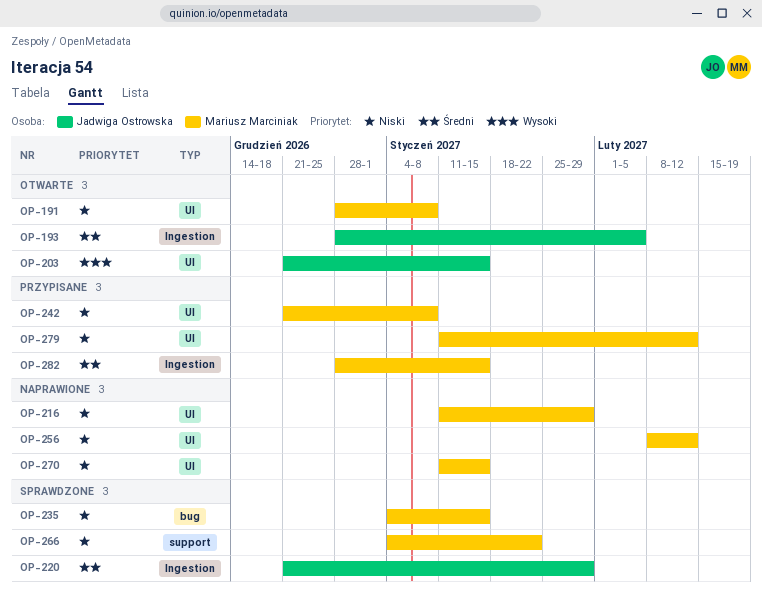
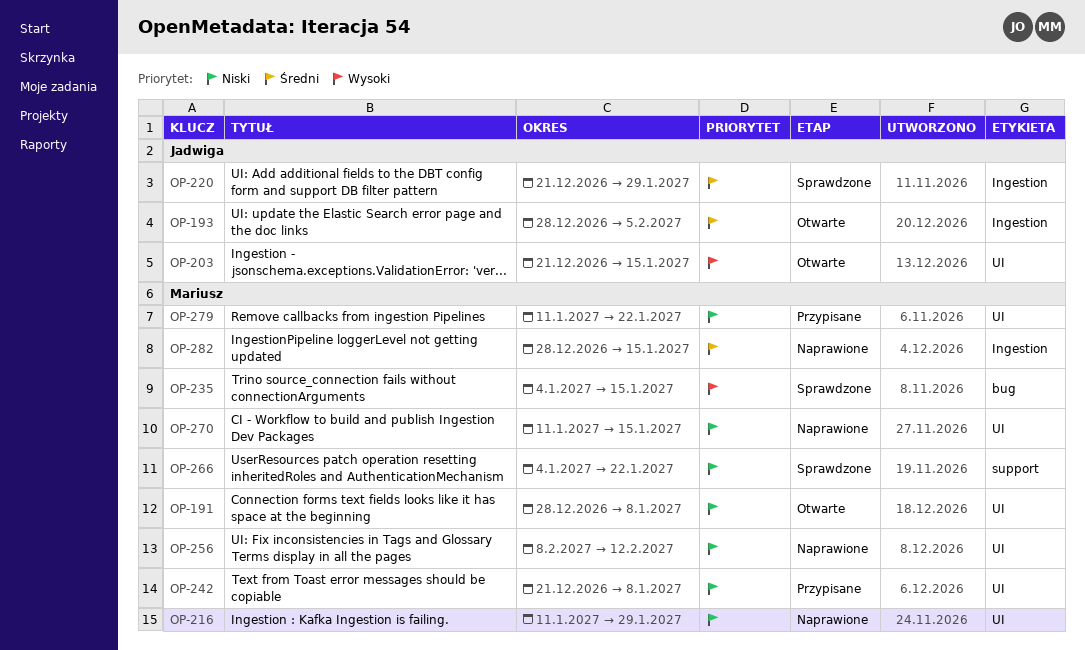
OP-235, priority: Niski -> Wysoki
OP-279, due: Feb 12 -> Jan 22
OP-282, status: Przypisane -> Naprawione

